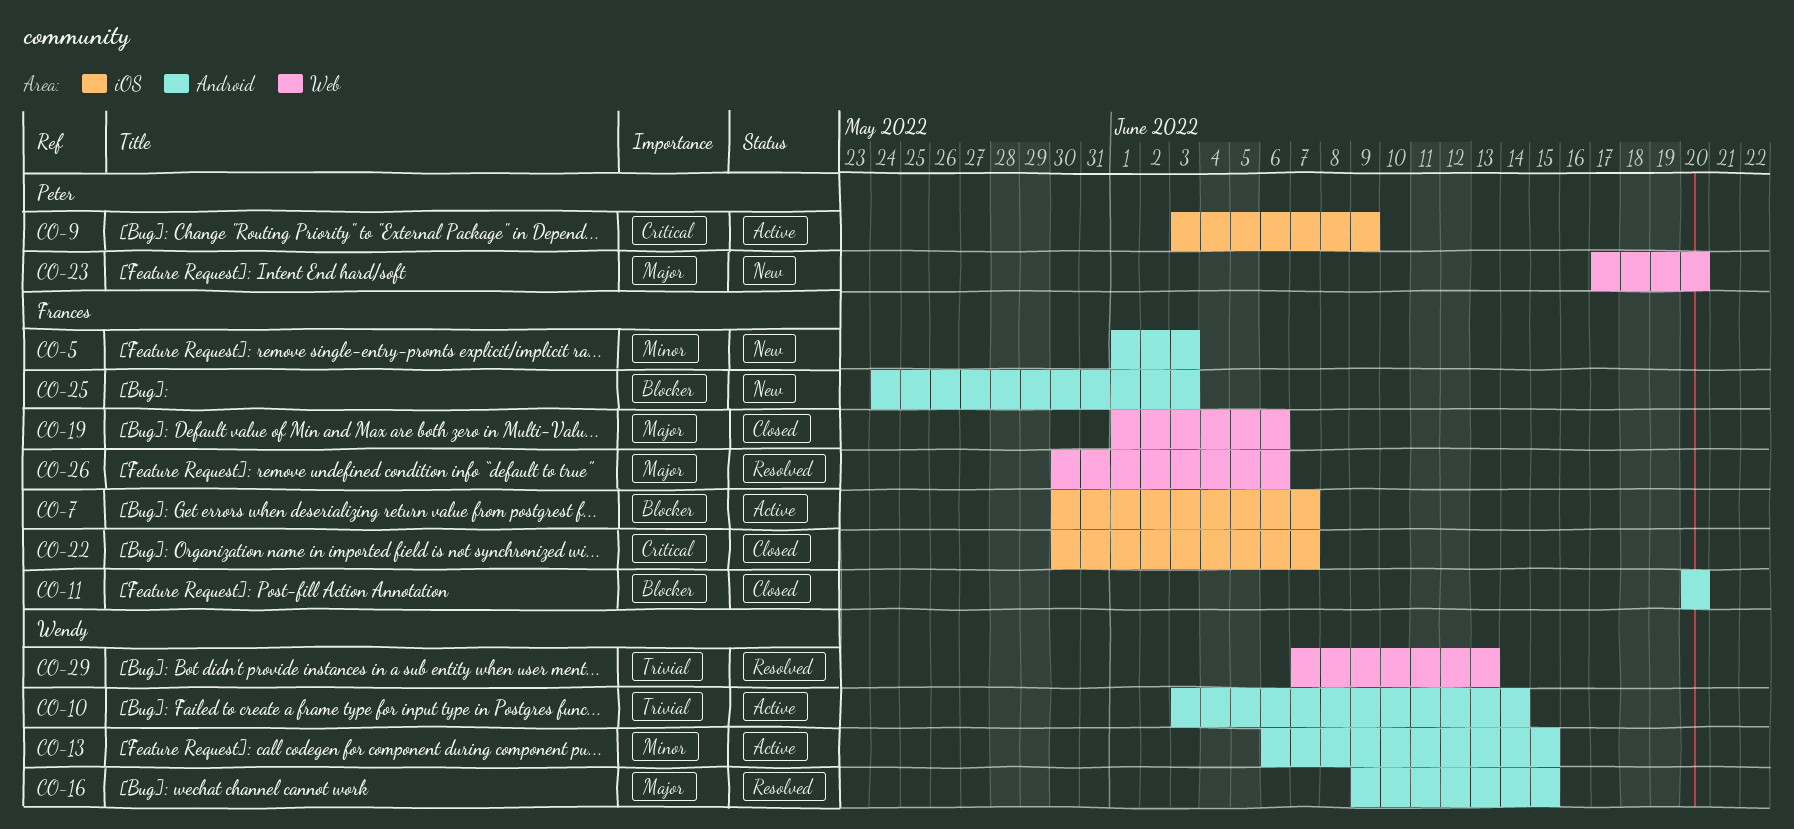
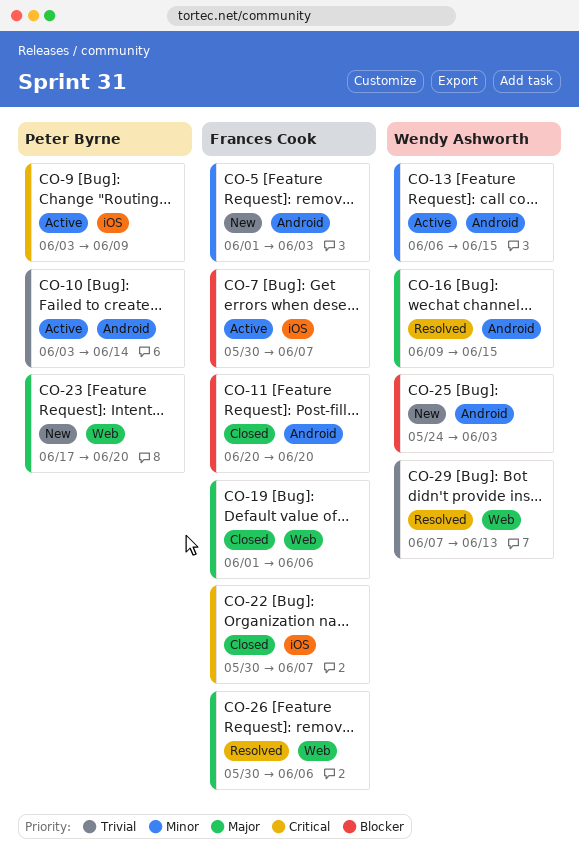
CO-10, owner: Wendy Ashworth -> Peter Byrne
CO-25, owner: Frances Cook -> Wendy Ashworth

